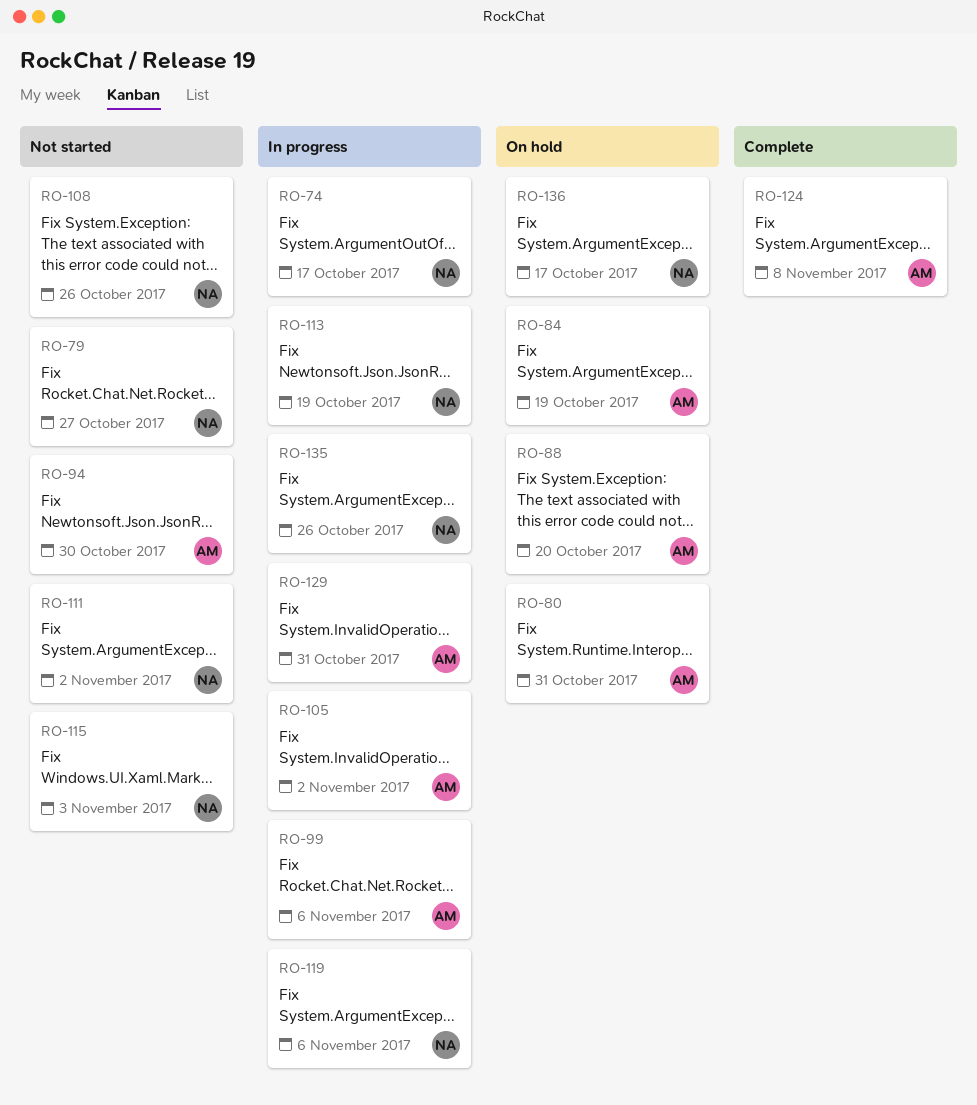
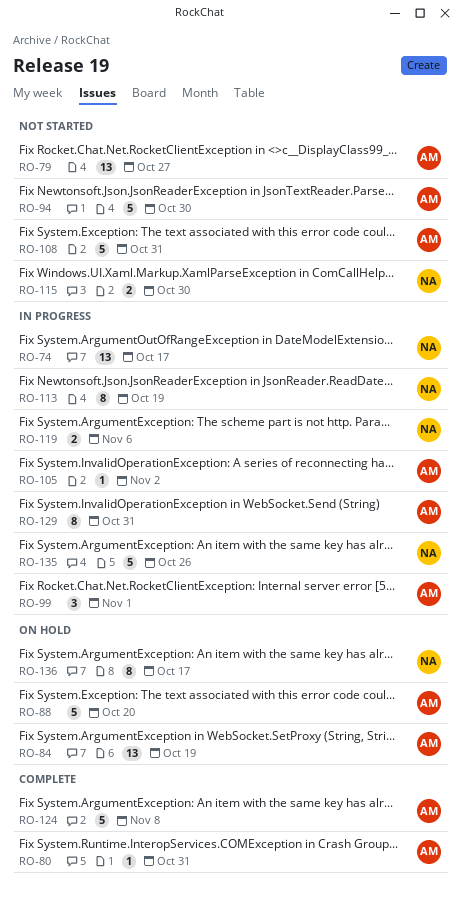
RO-79, owner: NA -> AM
RO-80, status: On hold -> Complete
RO-99, due: Nov 6 -> Nov 1
RO-108, owner: NA -> AM
RO-108, due: Oct 26 -> Oct 31
RO-111: present -> none
RO-115, due: Nov 3 -> Oct 30

